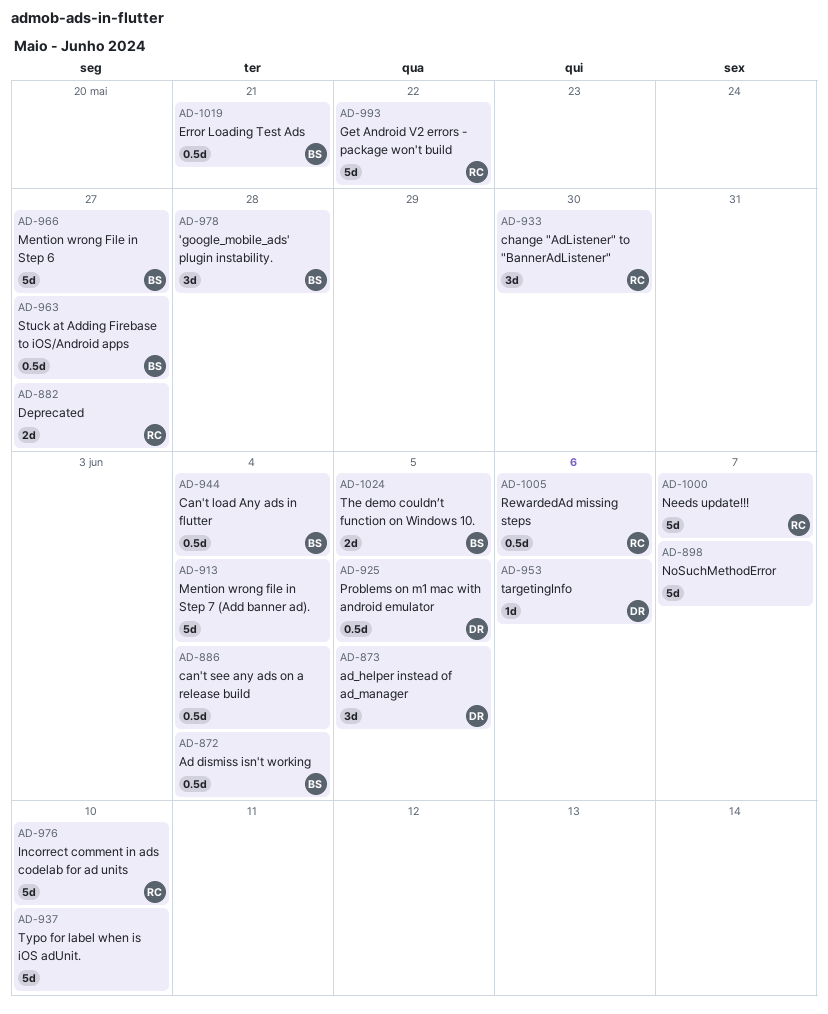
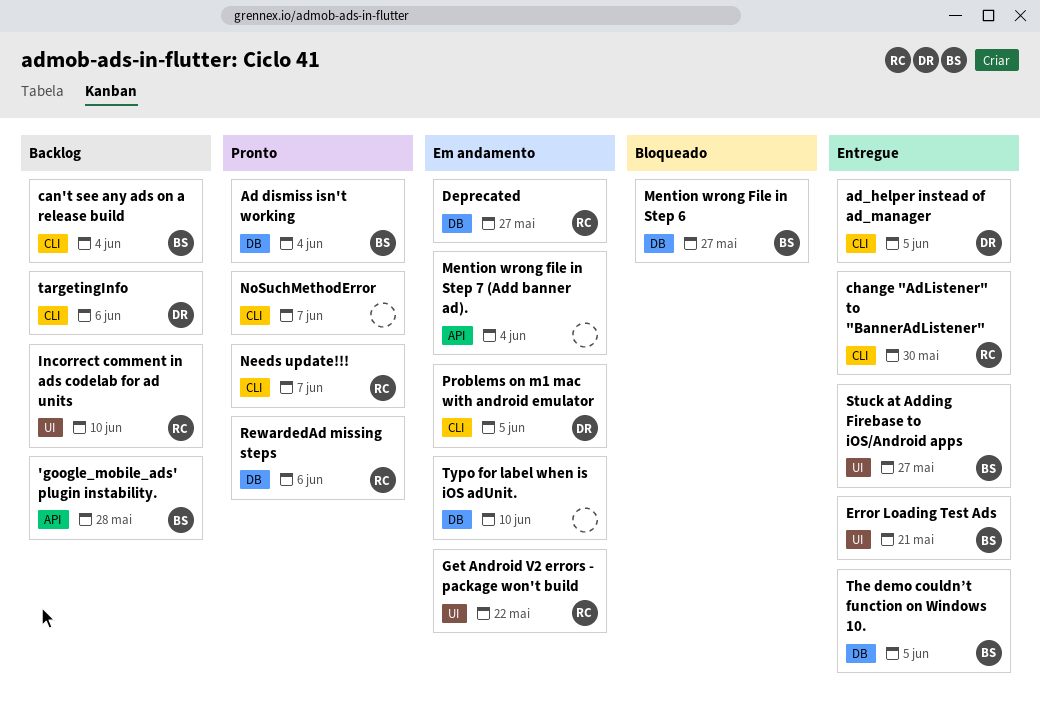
Can't load Any ads in flutter: present -> none
can't see any ads on a release build, owner: none -> BS

